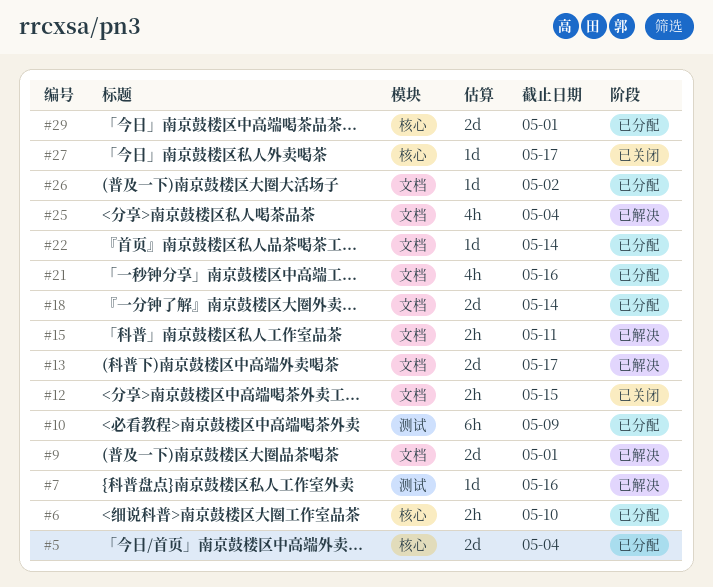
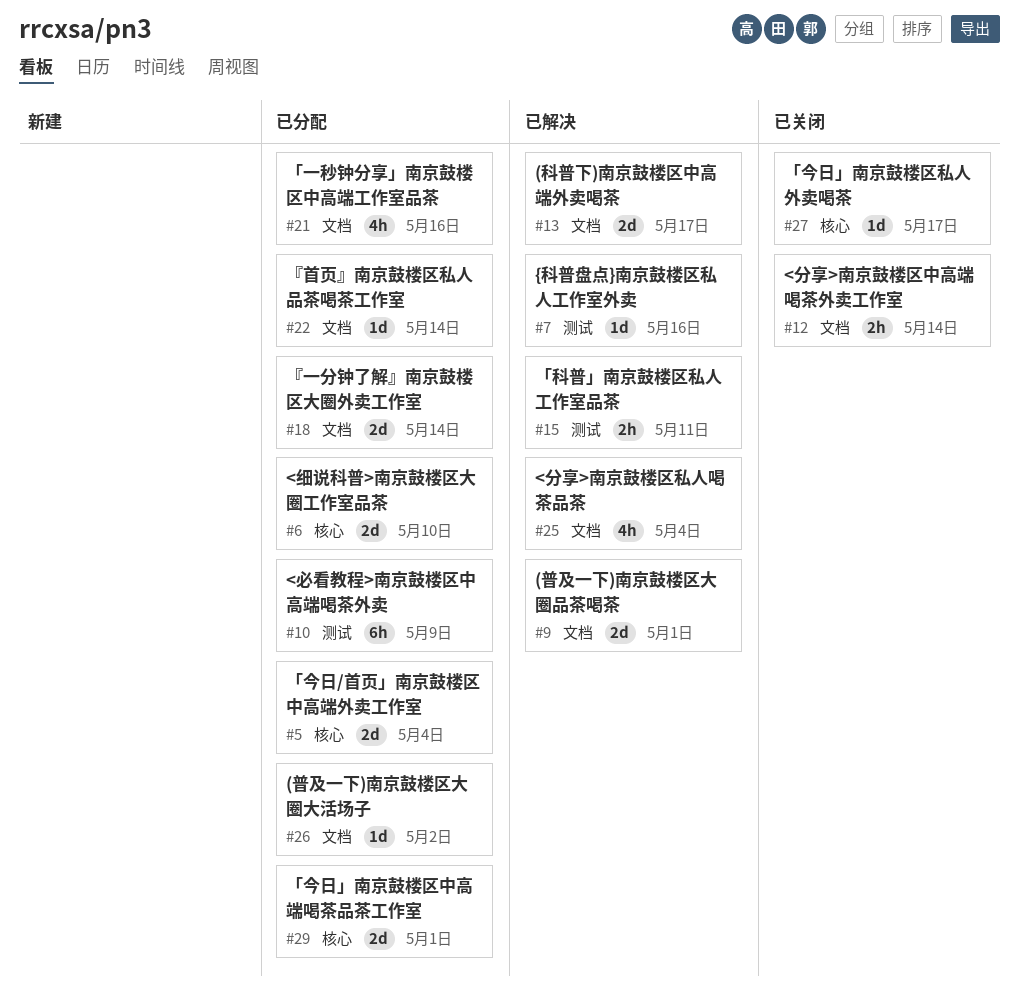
#6, estimate: 2h -> 2d
#12, due: May 15 -> May 14
#15, label: 文档 -> 测试

